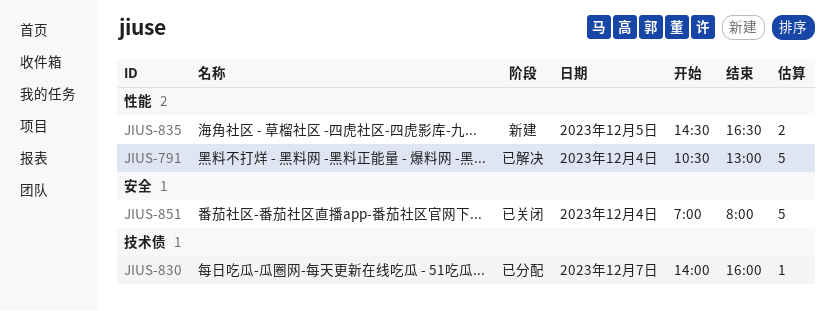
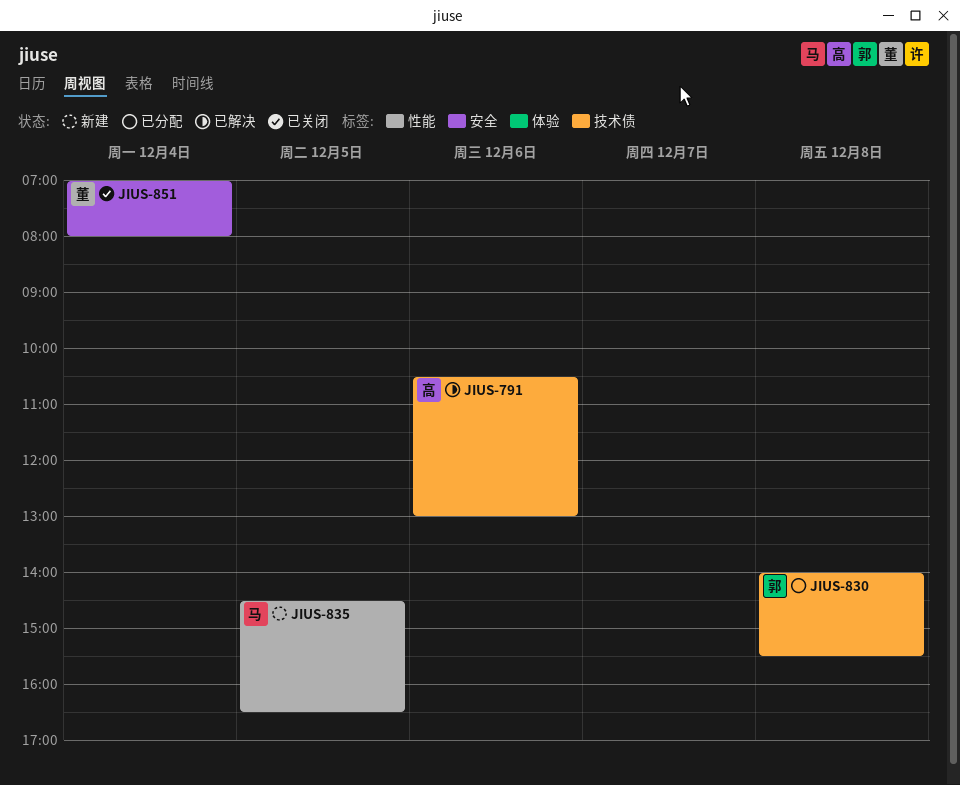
JIUS-791, label: 性能 -> 技术债
JIUS-791, day: Dec 4 -> Dec 6
JIUS-830, day: Dec 7 -> Dec 8
JIUS-830, ends: 16:00 -> 15:30

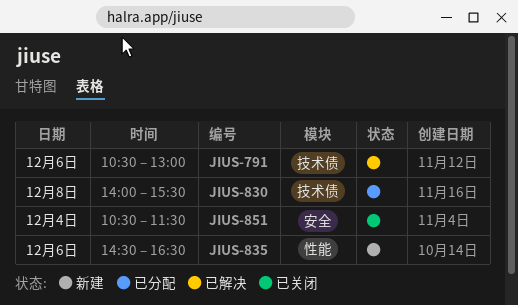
JIUS-835, day: Dec 5 -> Dec 6
JIUS-851, begins: 07:00 -> 10:30
JIUS-851, ends: 08:00 -> 11:30

